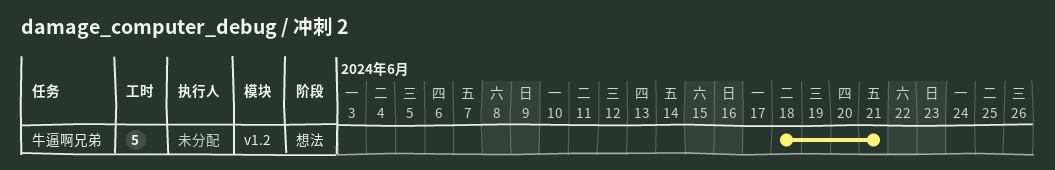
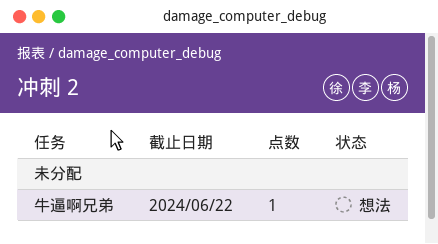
牛逼啊兄弟, estimate: 5 -> 1
牛逼啊兄弟, due: Jun 21 -> Jun 22

